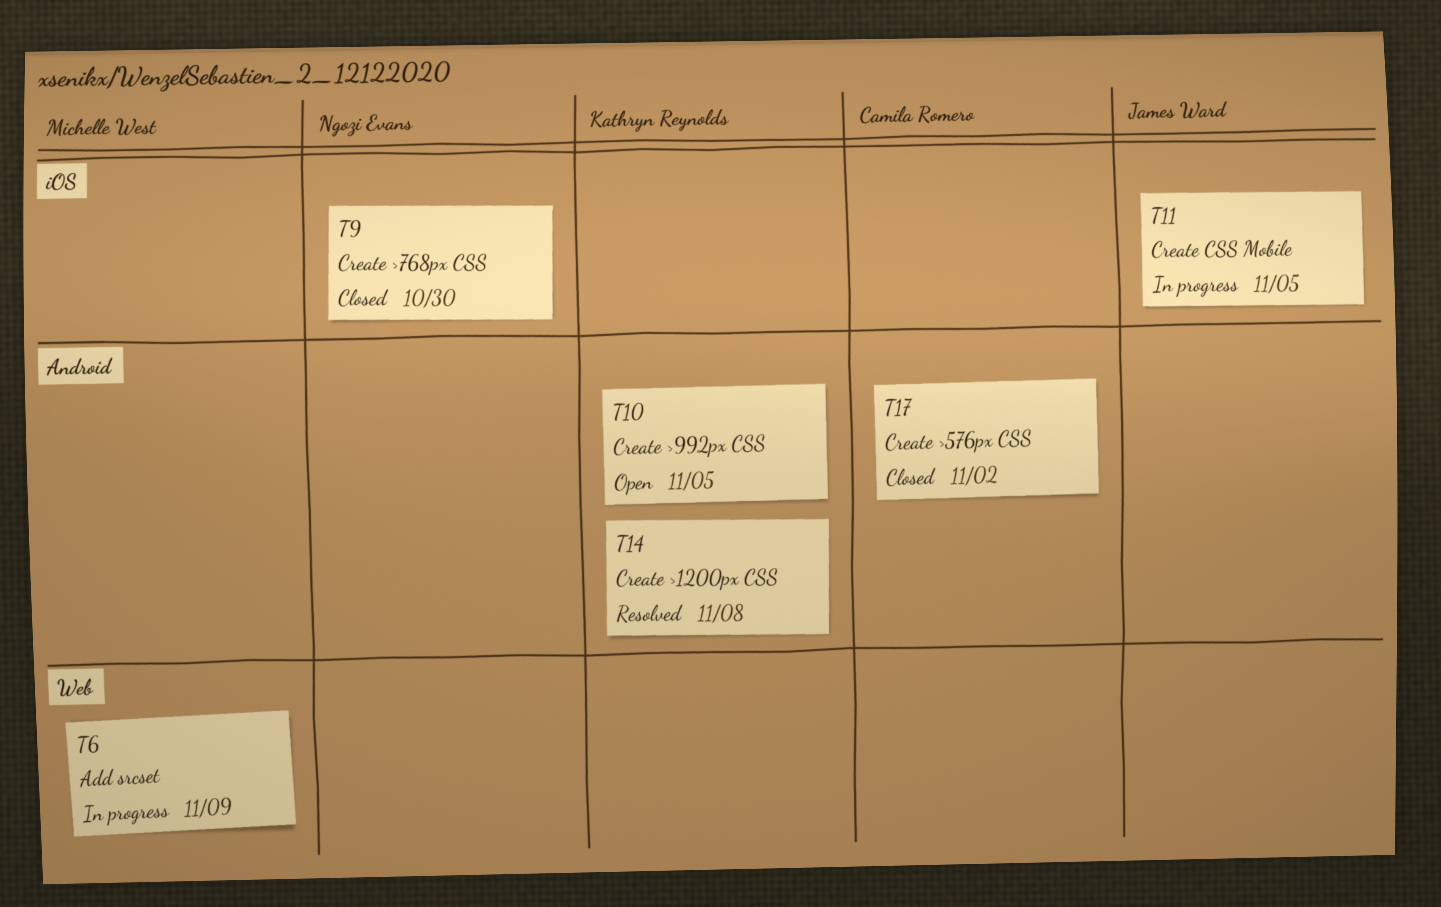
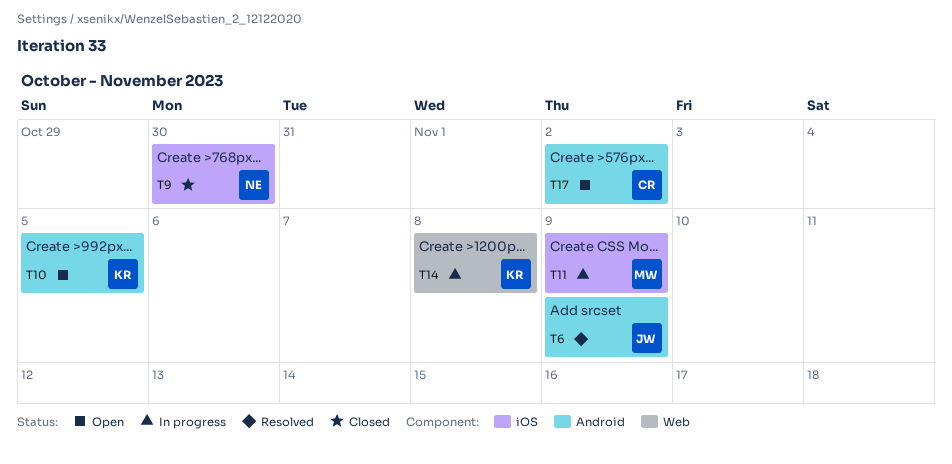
T6, status: In progress -> Resolved
T6, owner: Michelle West -> James Ward
T6, label: Web -> Android
T11, owner: James Ward -> Michelle West
T11, due: Nov 5 -> Nov 9
T14, status: Resolved -> In progress
T14, label: Android -> Web
T17, status: Closed -> Open

